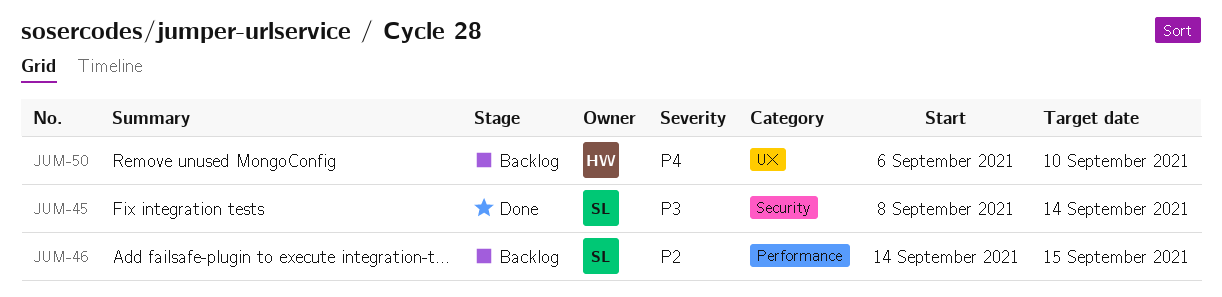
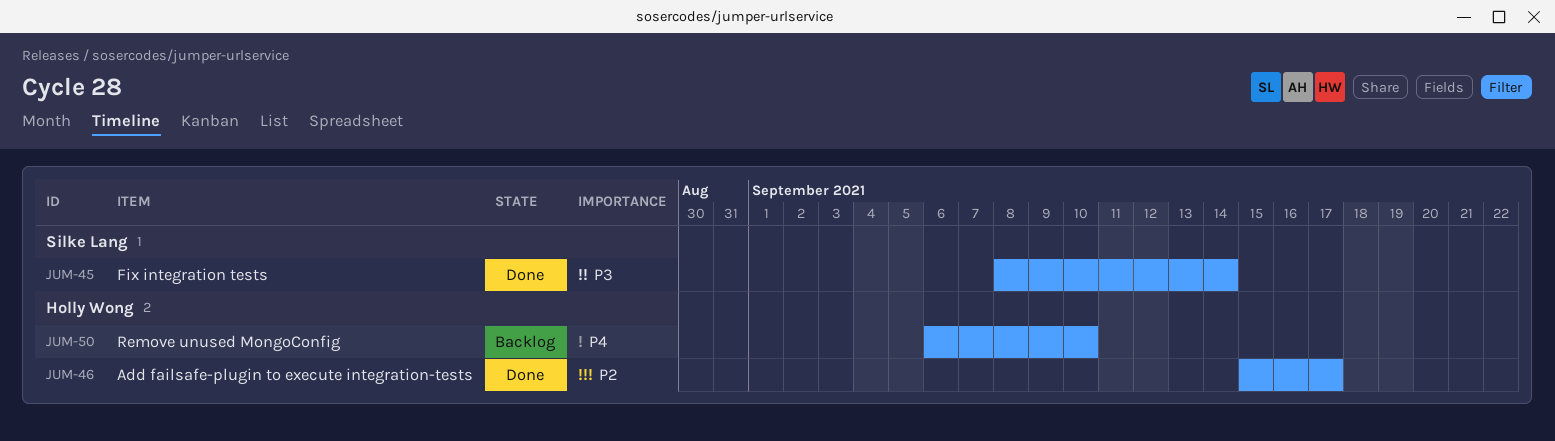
JUM-46, status: Backlog -> Done
JUM-46, owner: Silke Lang -> Holly Wong
JUM-46, start: Sep 14 -> Sep 15
JUM-46, due: Sep 15 -> Sep 17

